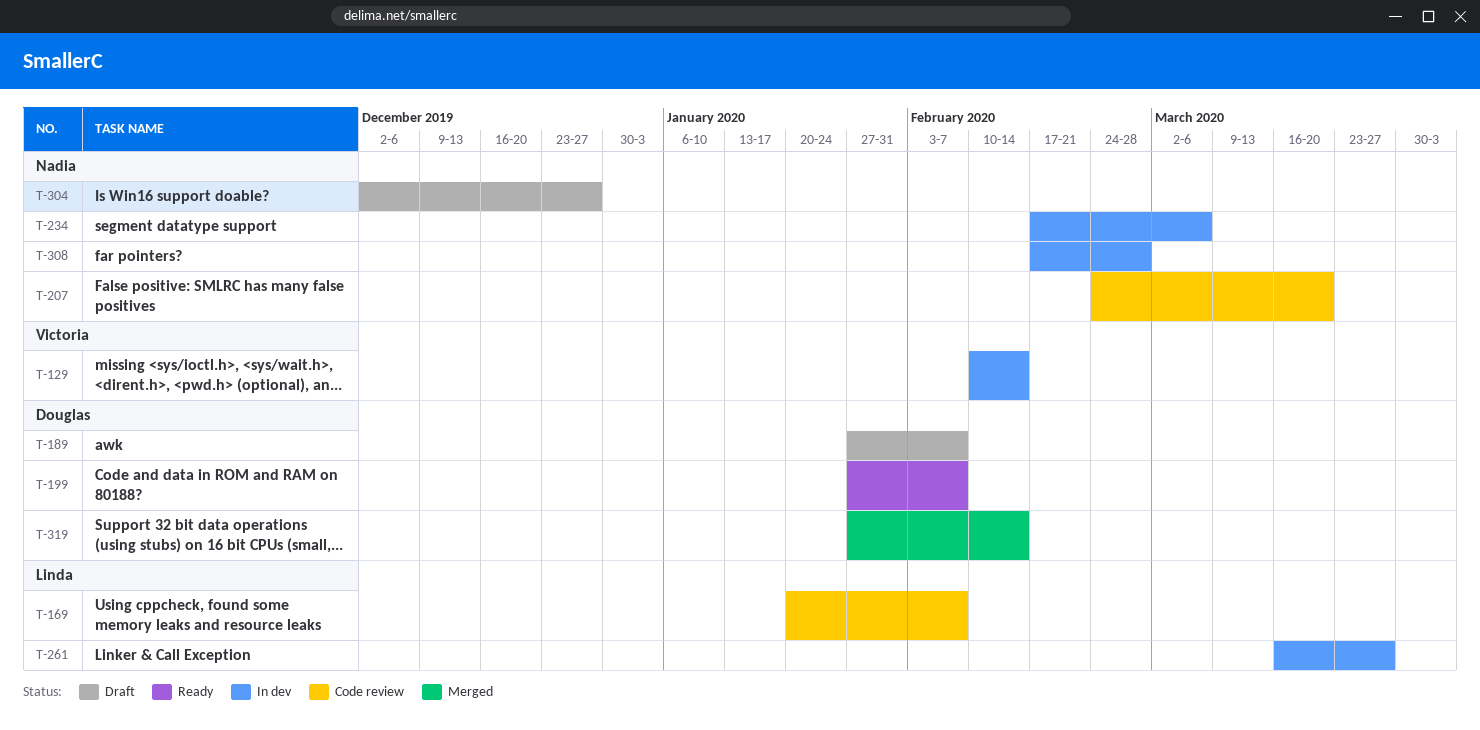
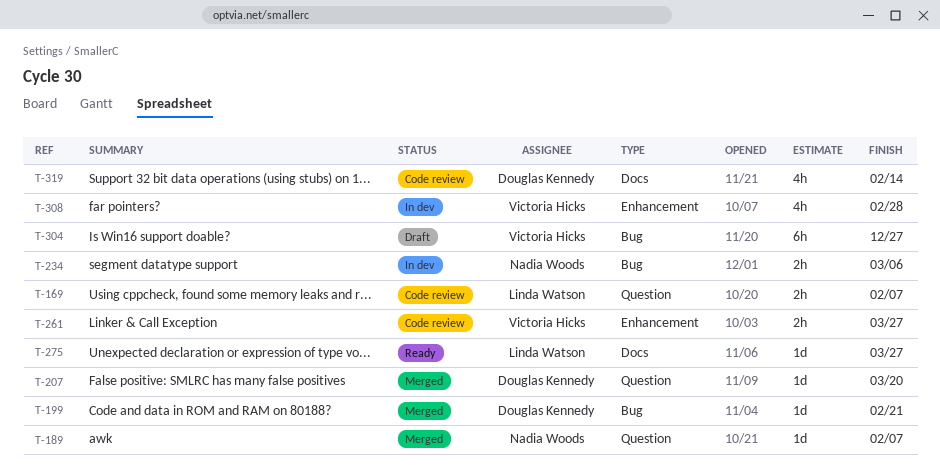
T-129: present -> none
T-189, status: Draft -> Merged
T-189, owner: Douglas Kennedy -> Nadia Woods
T-199, status: Ready -> Merged
T-199, due: Feb 7 -> Feb 21
T-207, status: Code review -> Merged
T-207, owner: Nadia Woods -> Douglas Kennedy
T-261, status: In dev -> Code review
T-261, owner: Linda Watson -> Victoria Hicks
T-275: none -> present
T-304, owner: Nadia Woods -> Victoria Hicks
T-308, owner: Nadia Woods -> Victoria Hicks
T-319, status: Merged -> Code review

